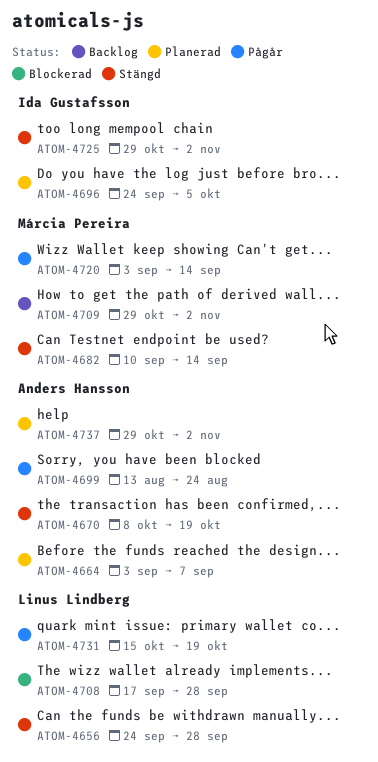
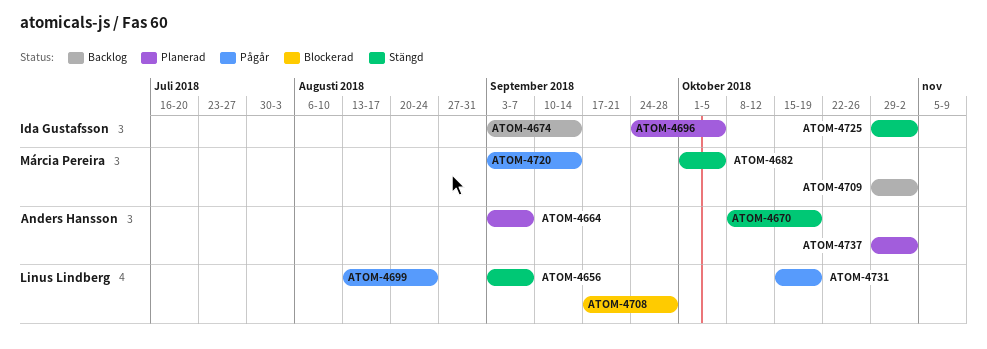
ATOM-4656, start: Sep 24 -> Sep 3
ATOM-4656, due: Sep 28 -> Sep 7
ATOM-4674: none -> present
ATOM-4682, start: Sep 10 -> Oct 1
ATOM-4682, due: Sep 14 -> Oct 5
ATOM-4699, owner: Anders Hansson -> Linus Lindberg

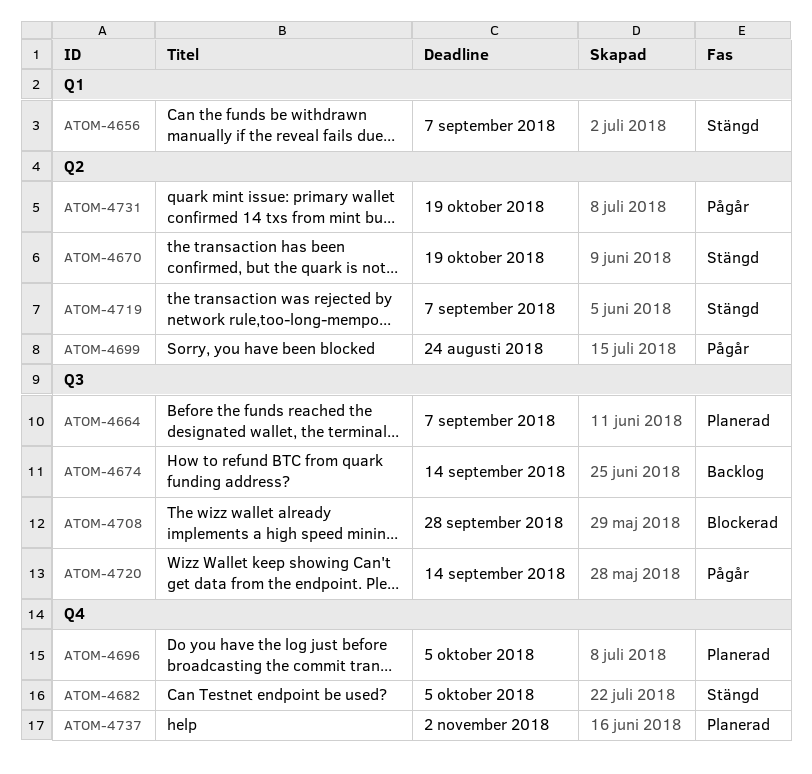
ATOM-4709: present -> none
ATOM-4719: none -> present
ATOM-4725: present -> none

